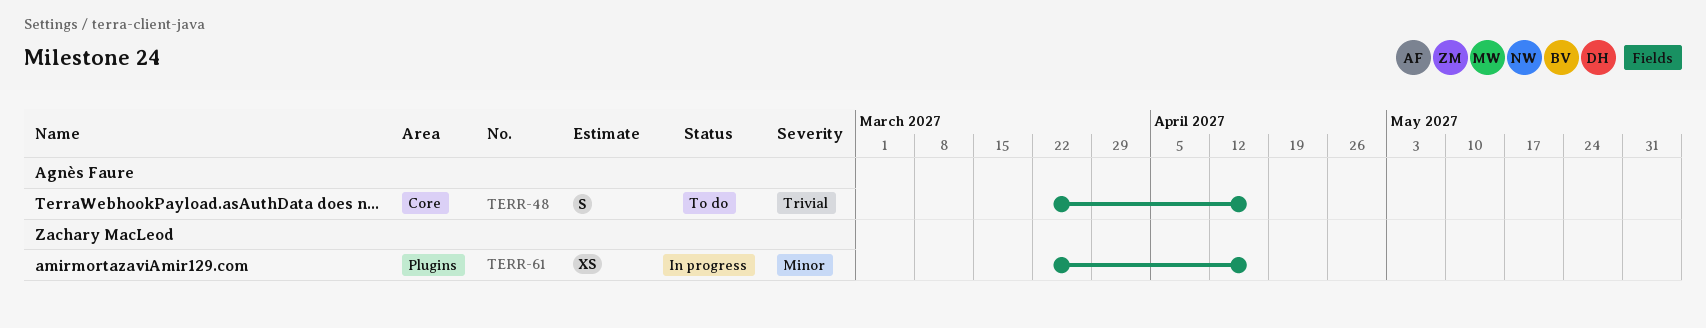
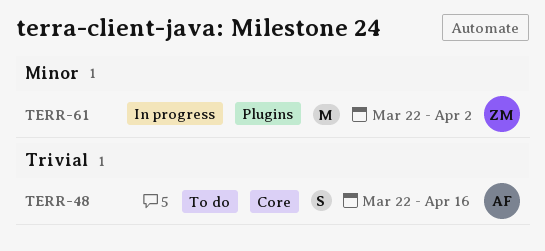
TERR-61, estimate: XS -> M
TERR-61, due: Apr 16 -> Apr 2

